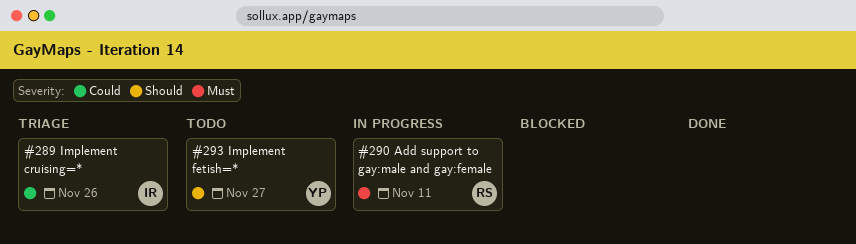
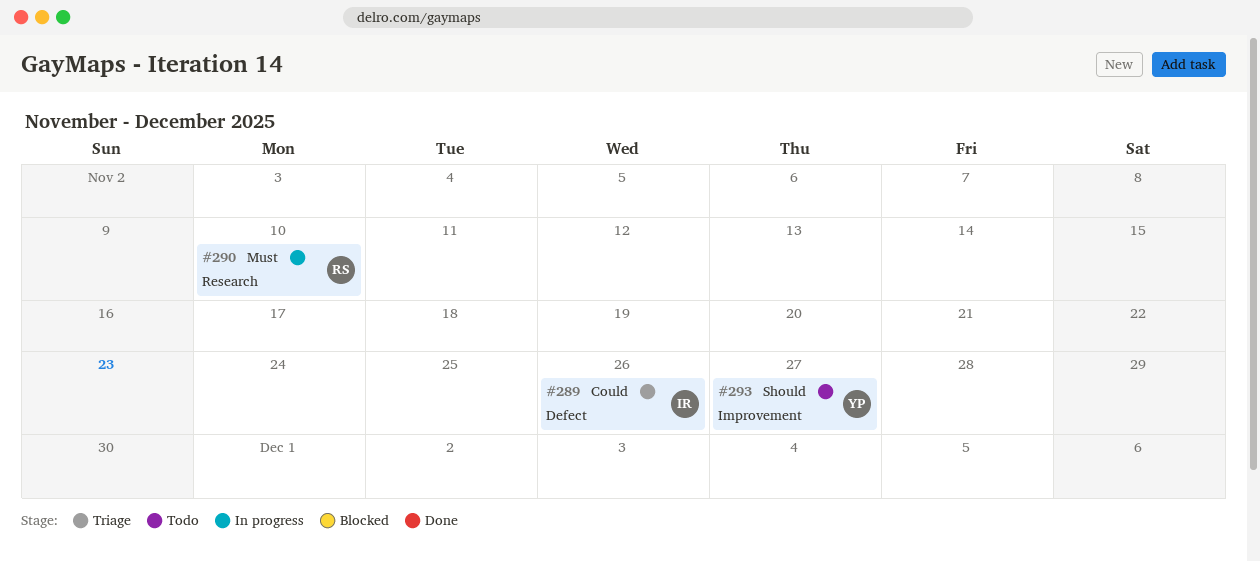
#290, due: Nov 11 -> Nov 10

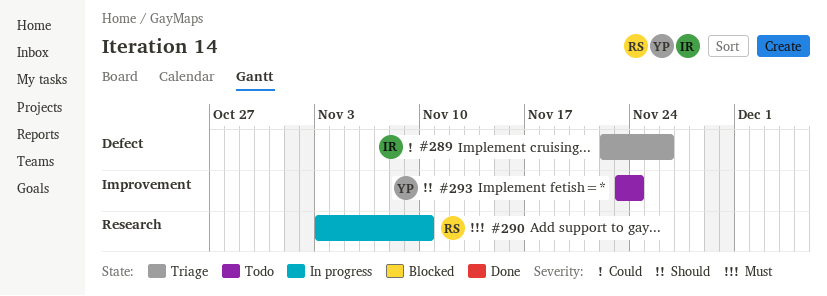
#293, due: Nov 27 -> Nov 24

